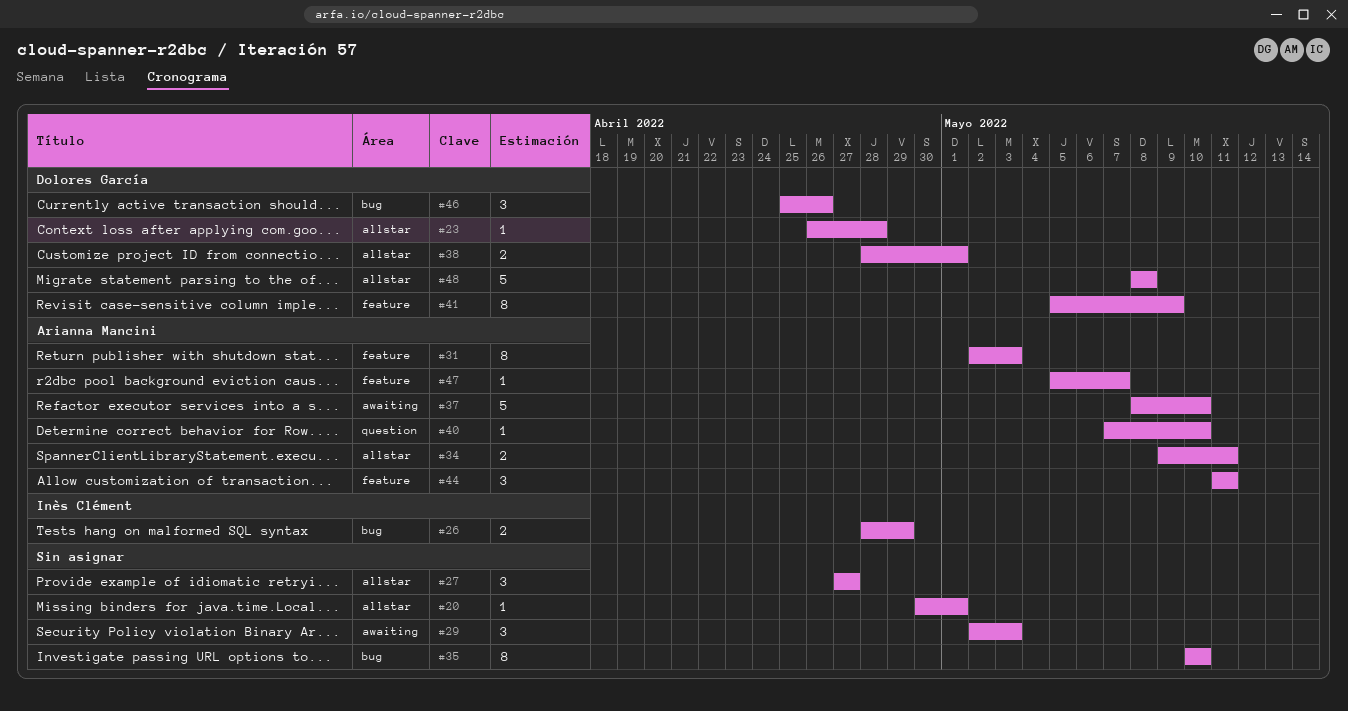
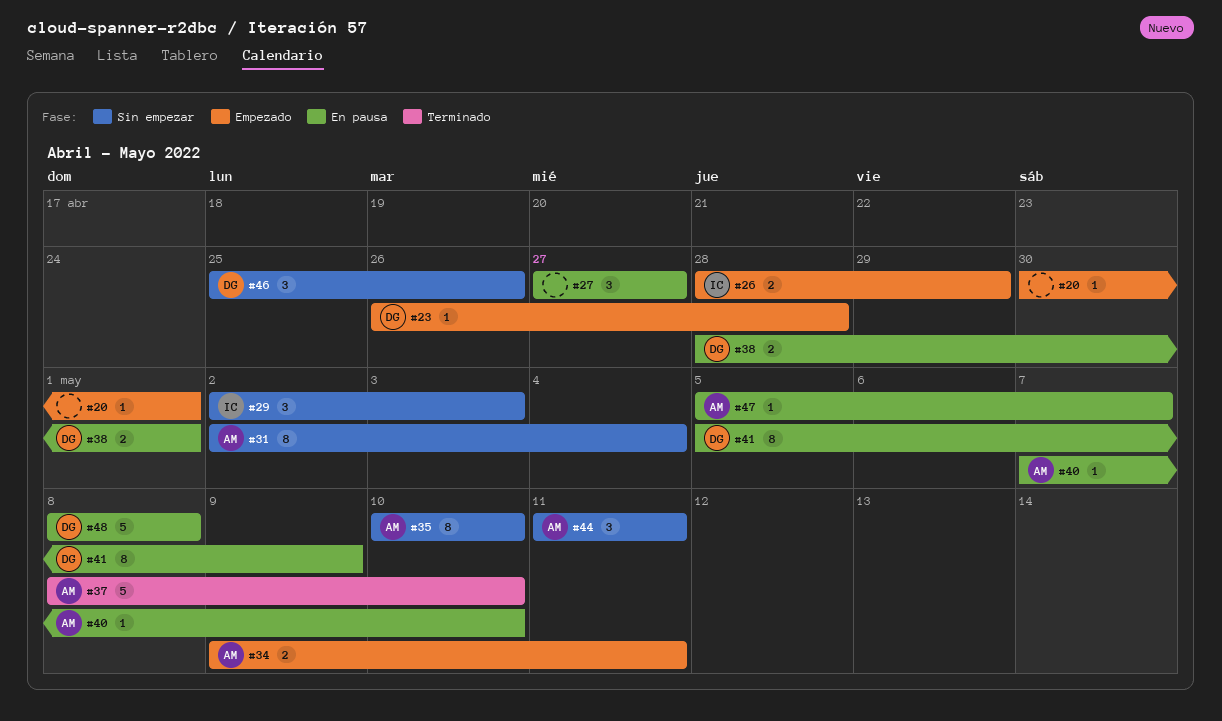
#29, owner: none -> Inès Clément
#31, due: May 3 -> May 4
#35, owner: none -> Arianna Mancini

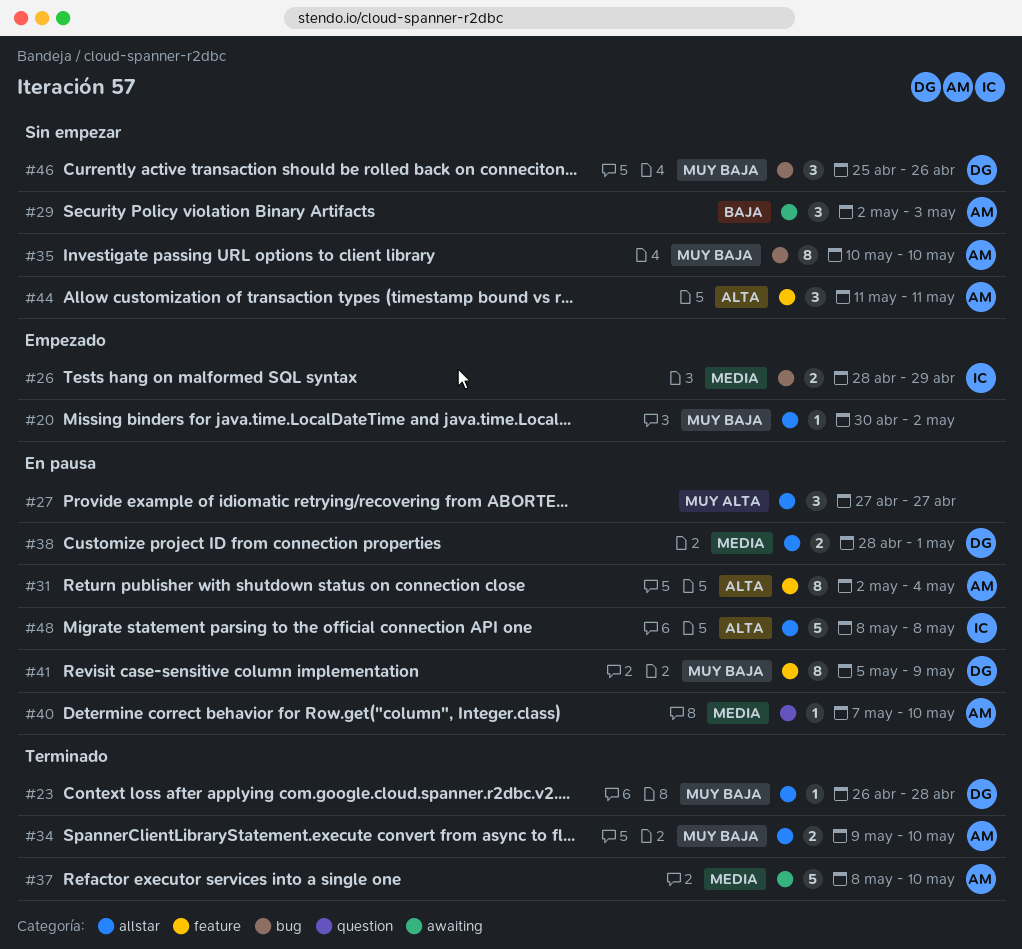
#20, due: May 1 -> May 2
#23, status: Empezado -> Terminado
#29, owner: IC -> AM
#31, status: Sin empezar -> En pausa
#34, status: Empezado -> Terminado
#34, due: May 11 -> May 10
#47: present -> none
#48, owner: DG -> IC

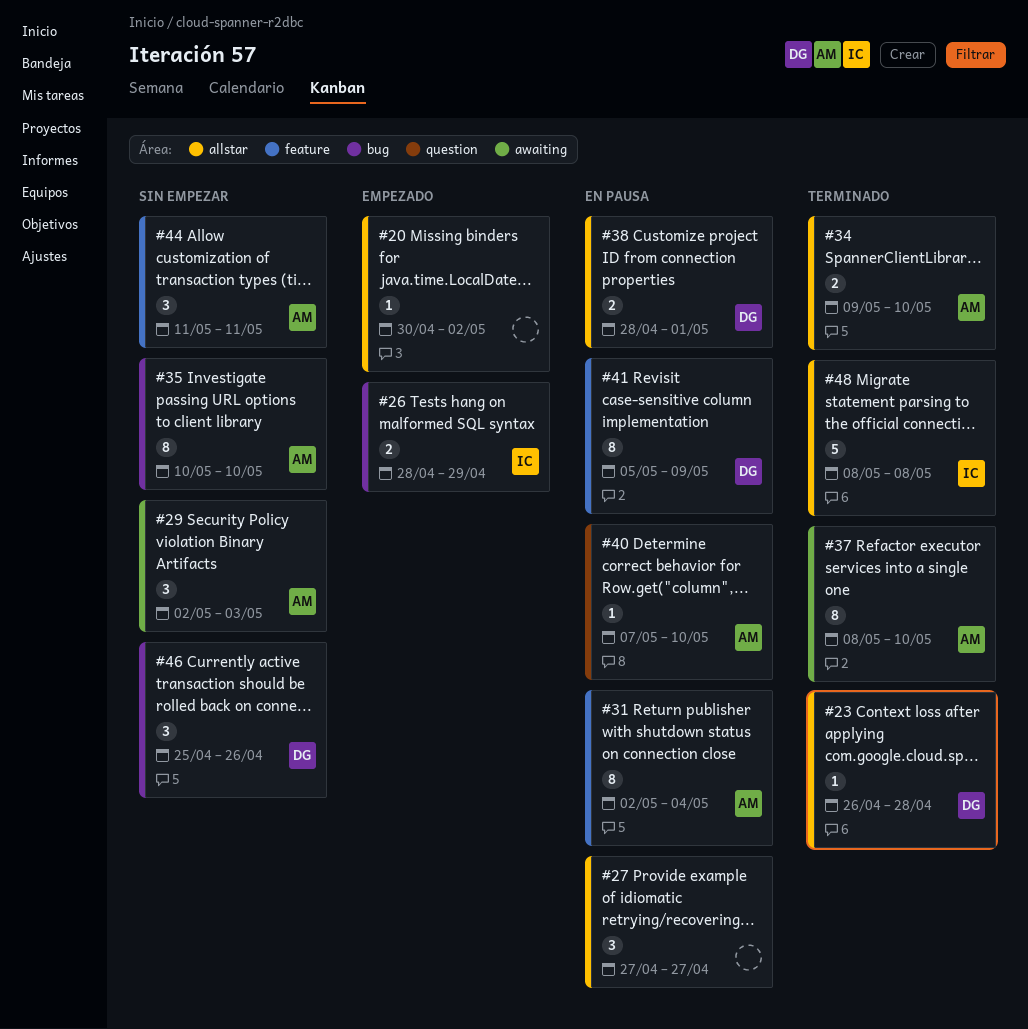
#37, estimate: 5 -> 8
#48, status: En pausa -> Terminado

